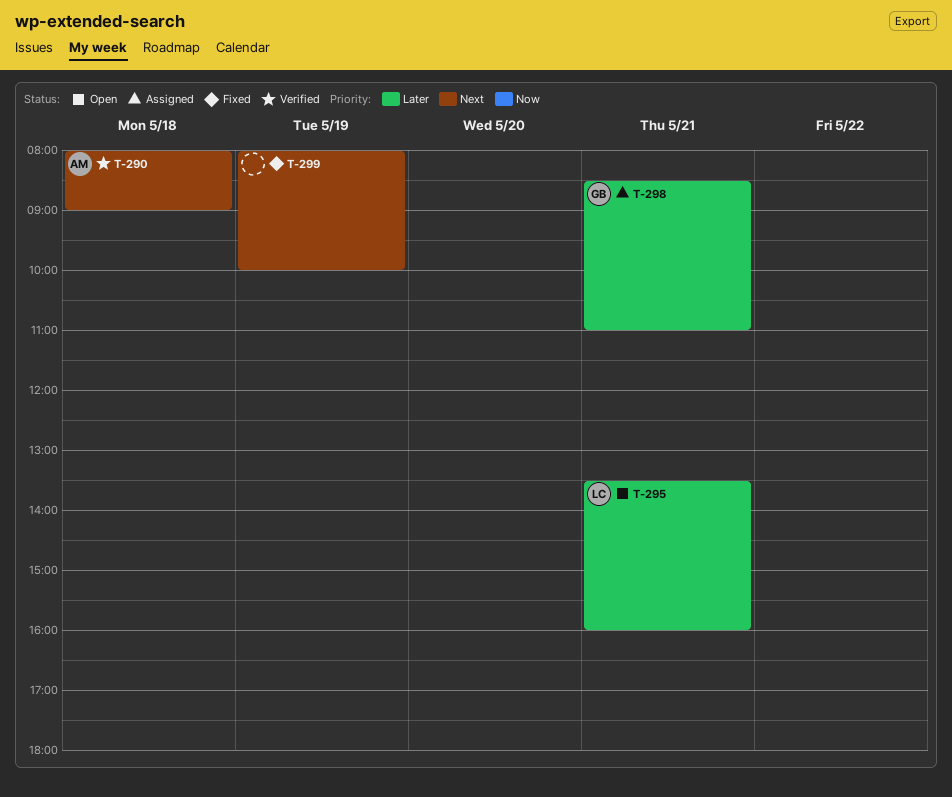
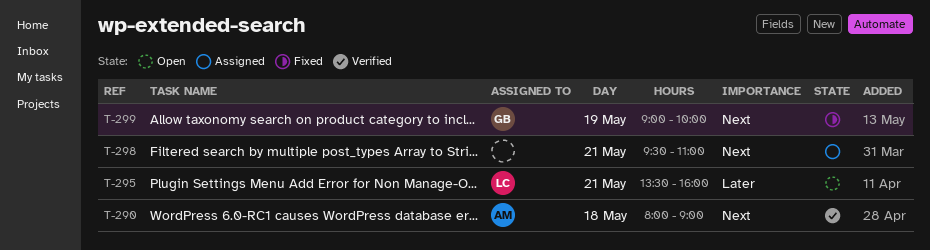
T-298, owner: GB -> none
T-298, priority: Later -> Next
T-298, begins: 08:30 -> 09:30
T-299, owner: none -> GB
T-299, begins: 08:00 -> 09:00

